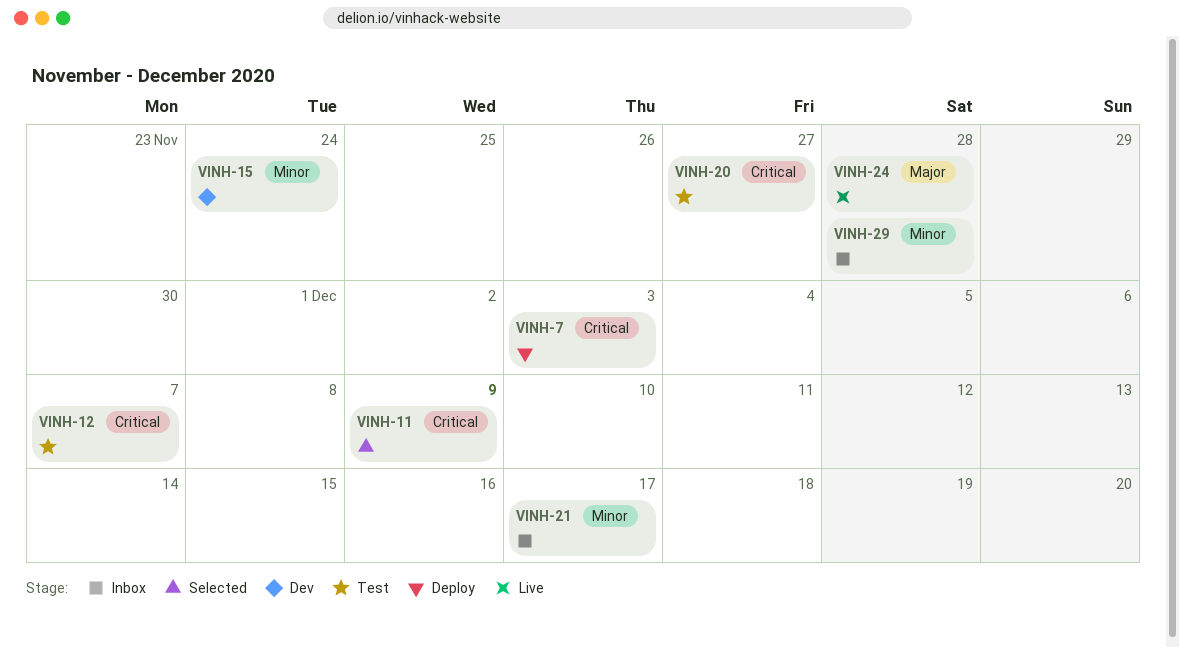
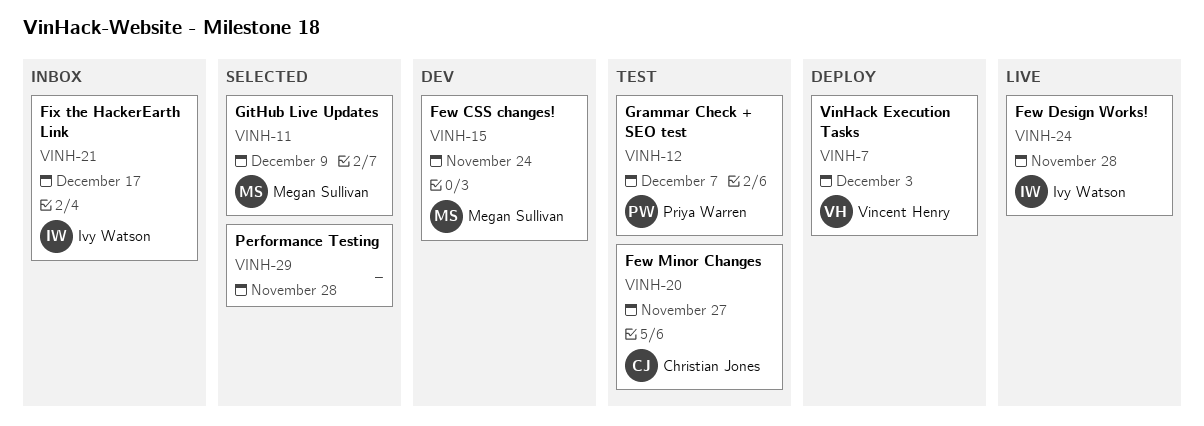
VINH-29, status: Inbox -> Selected

